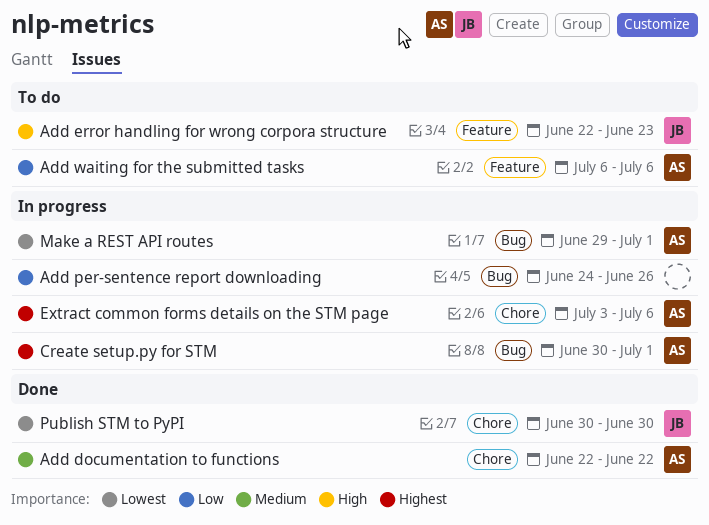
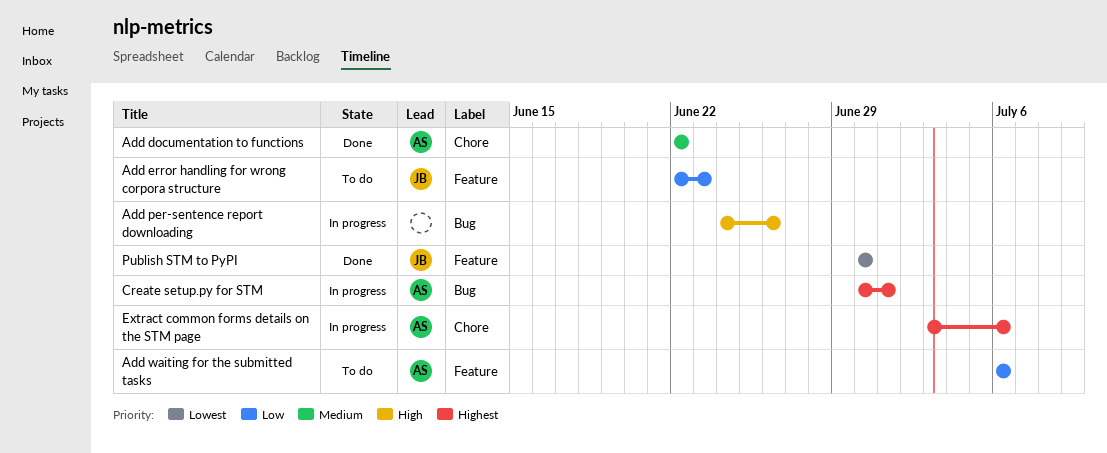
Add error handling for wrong corpora structure, priority: High -> Low
Add per-sentence report downloading, priority: Low -> High
Make a REST API routes: present -> none
Publish STM to PyPI, label: Chore -> Feature

